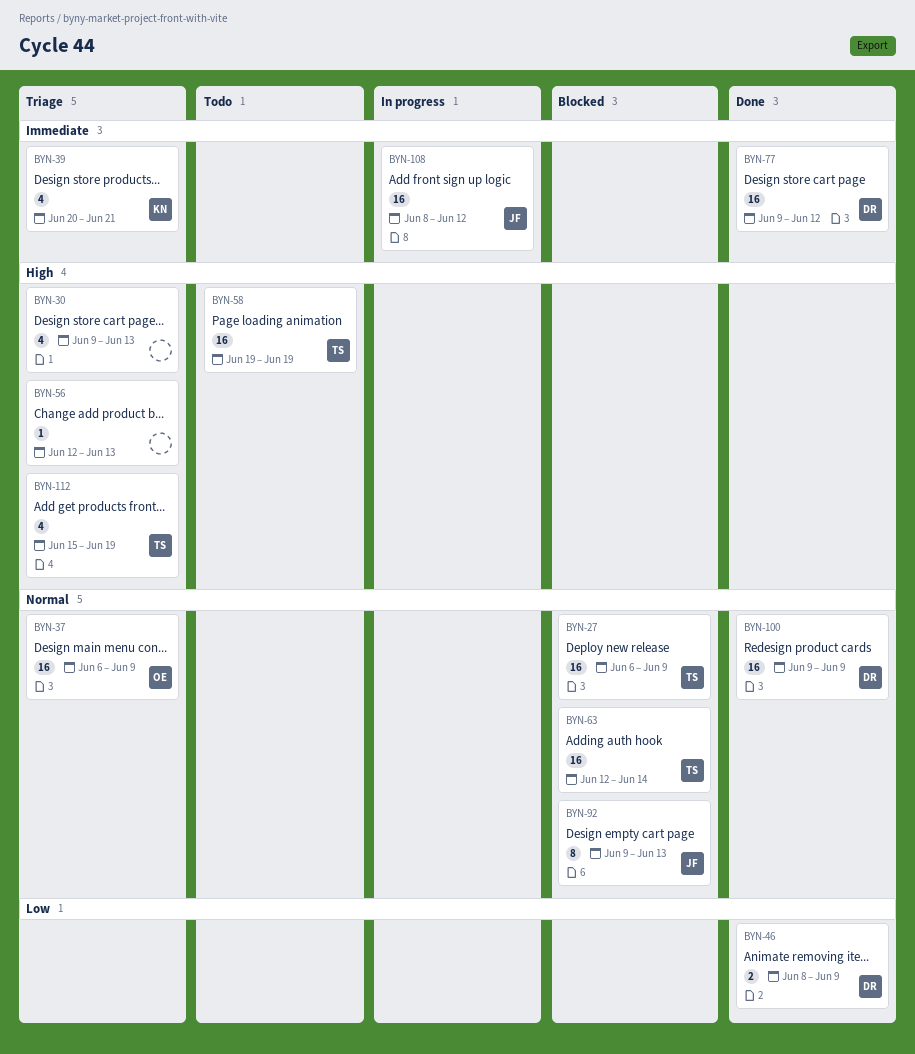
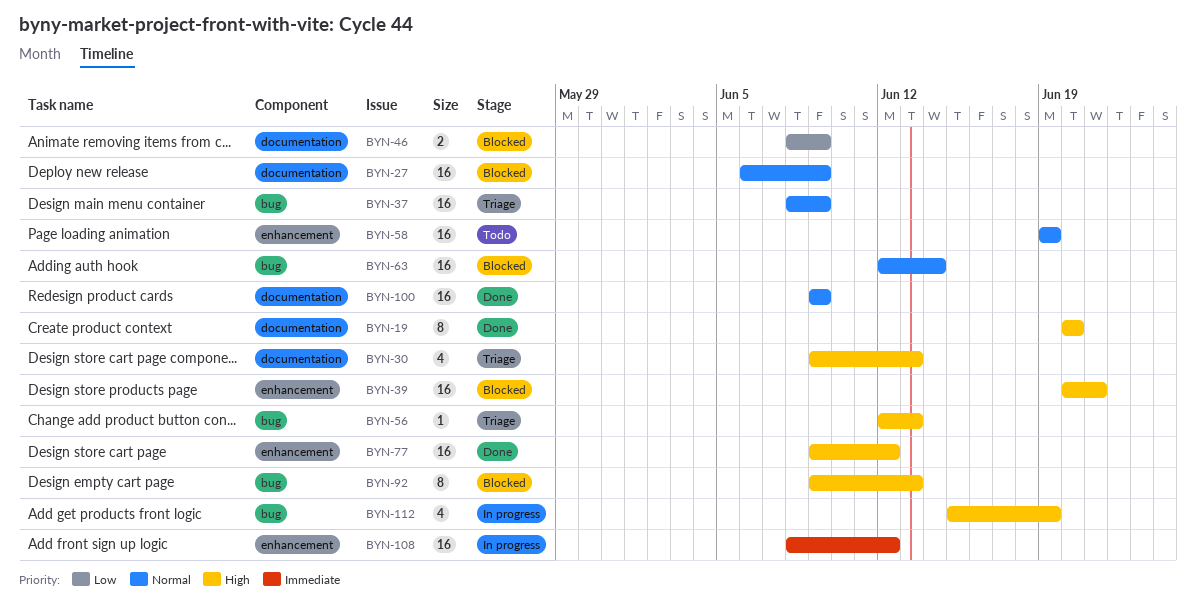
BYN-19: none -> present
BYN-37, start: Jun 6 -> Jun 8
BYN-39, status: Triage -> Blocked
BYN-39, priority: Immediate -> High
BYN-39, estimate: 4 -> 16
BYN-46, status: Done -> Blocked
BYN-58, priority: High -> Normal
BYN-77, priority: Immediate -> High
BYN-92, priority: Normal -> High
BYN-112, status: Triage -> In progress

